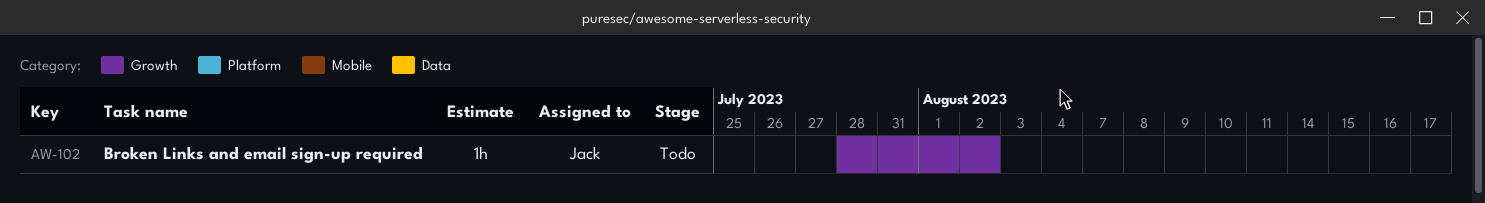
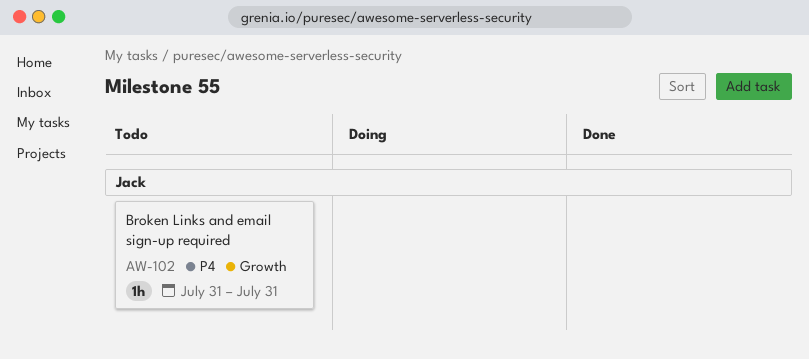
AW-102, start: Jul 28 -> Jul 31
AW-102, due: Aug 2 -> Jul 31

